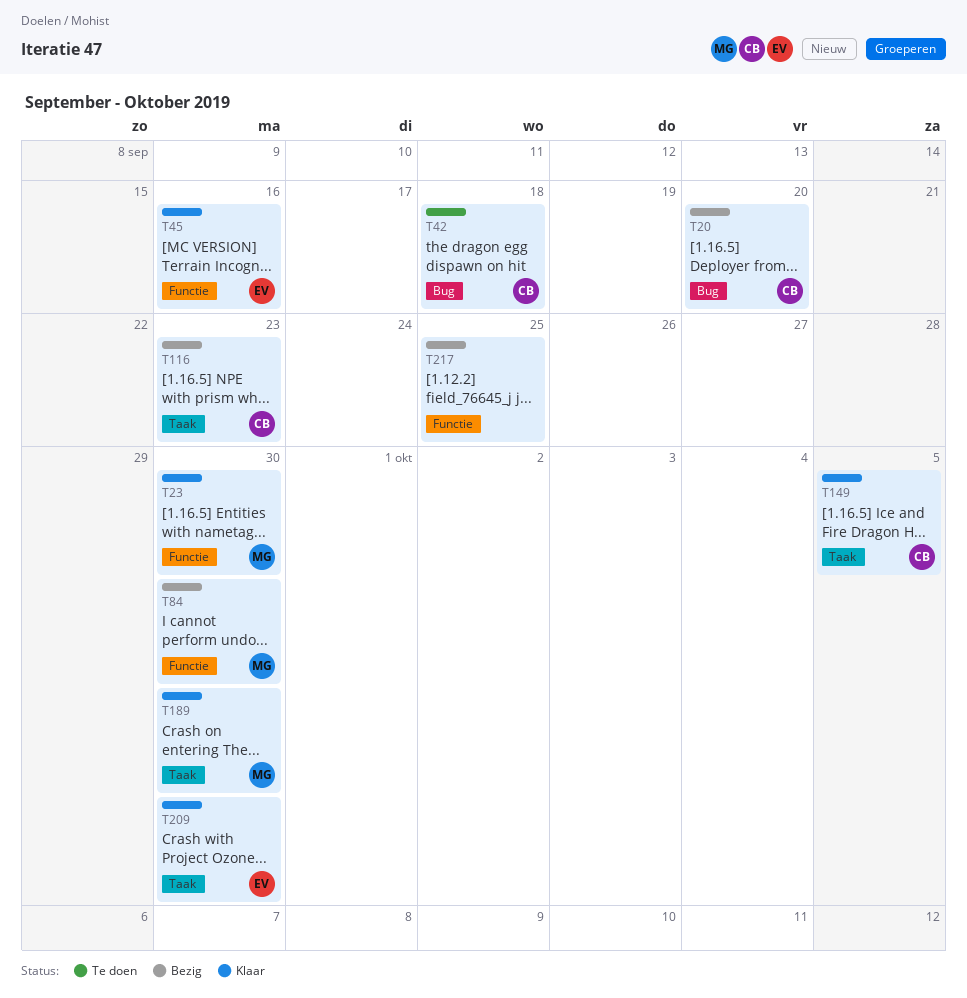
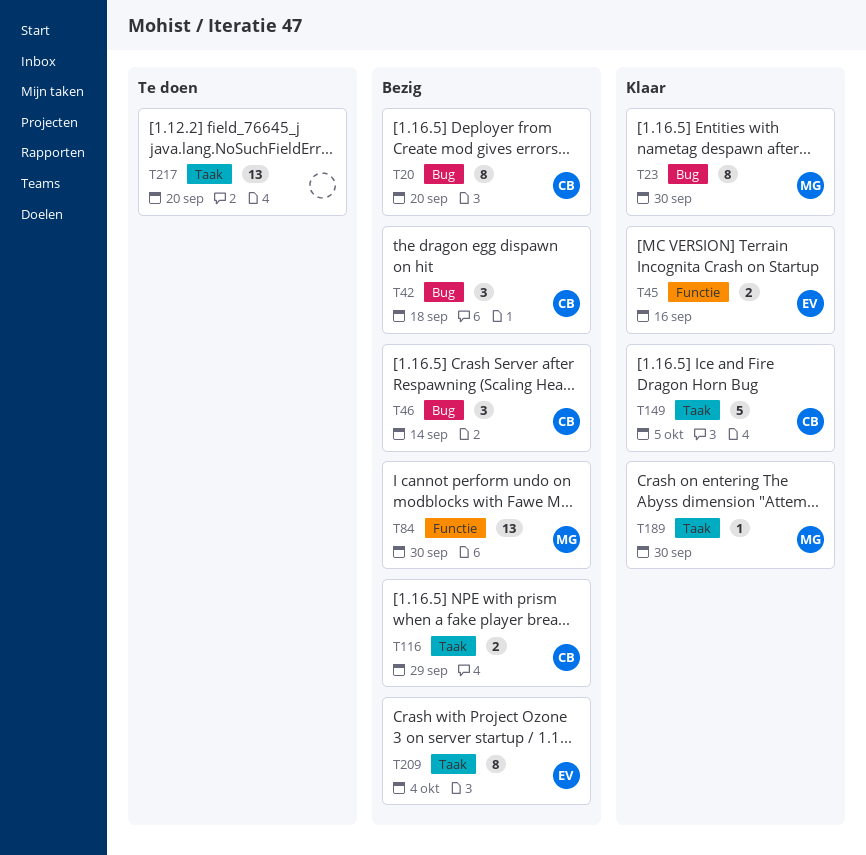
T23, label: Functie -> Bug
T42, status: Te doen -> Bezig
T46: none -> present
T116, due: Sep 23 -> Sep 29
T209, status: Klaar -> Bezig
T209, due: Sep 30 -> Oct 4
T217, status: Bezig -> Te doen
T217, label: Functie -> Taak
T217, due: Sep 25 -> Sep 20

